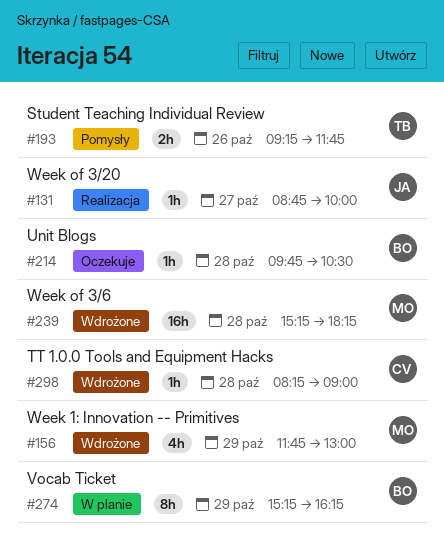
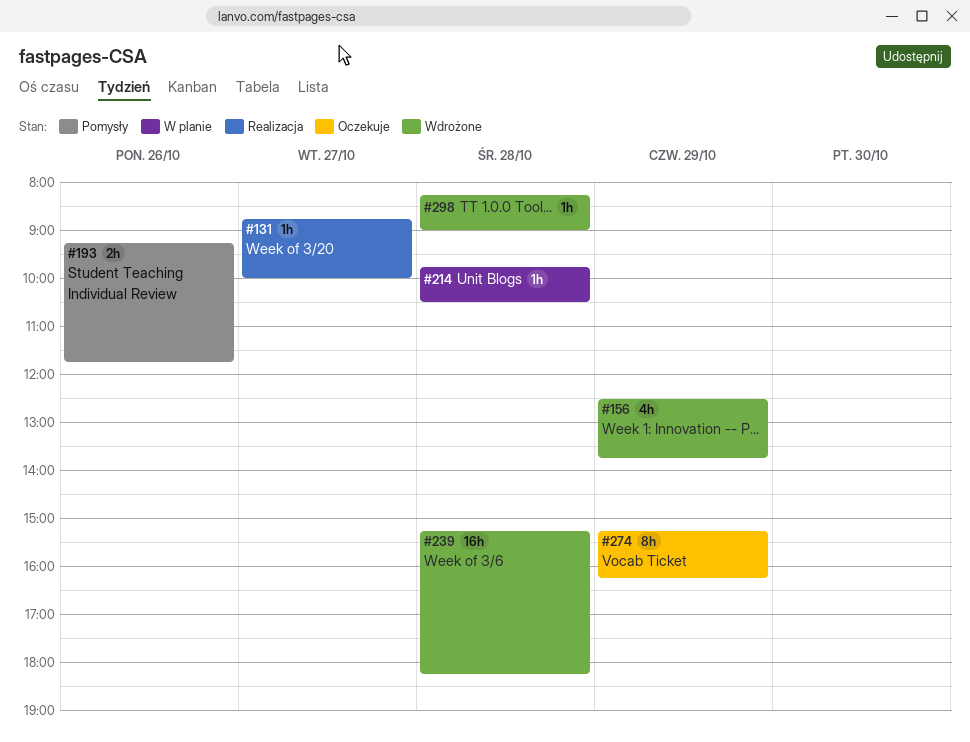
#156, begins: 11:45 -> 12:30
#156, ends: 13:00 -> 13:45
#214, status: Oczekuje -> W planie
#274, status: W planie -> Oczekuje

